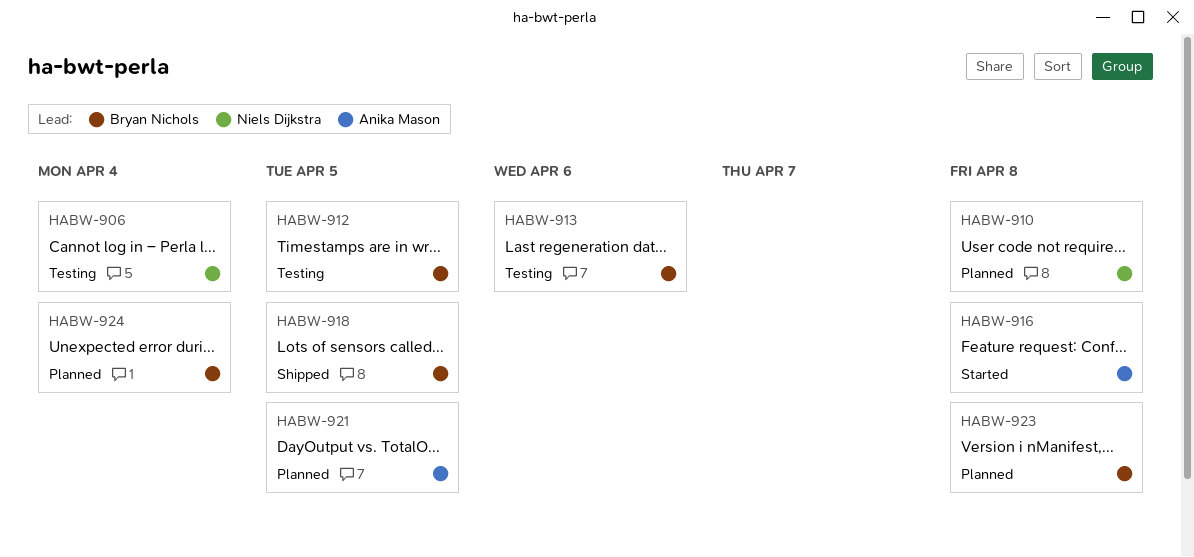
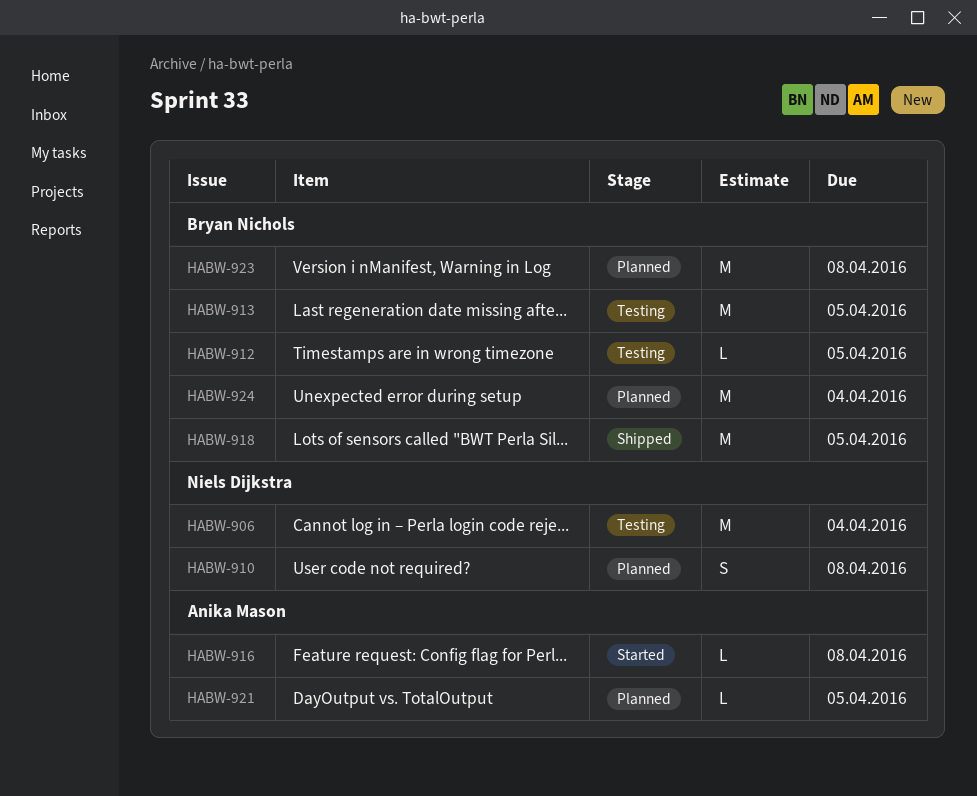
HABW-913, due: Apr 6 -> Apr 5

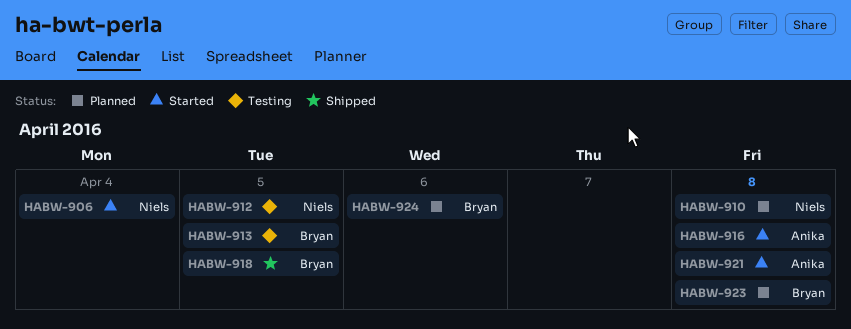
HABW-906, status: Testing -> Started
HABW-912, owner: Bryan Nichols -> Niels Dijkstra
HABW-921, status: Planned -> Started
HABW-921, due: Apr 5 -> Apr 8
HABW-924, due: Apr 4 -> Apr 6

